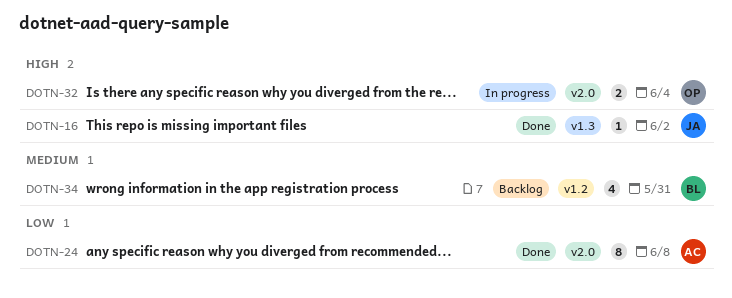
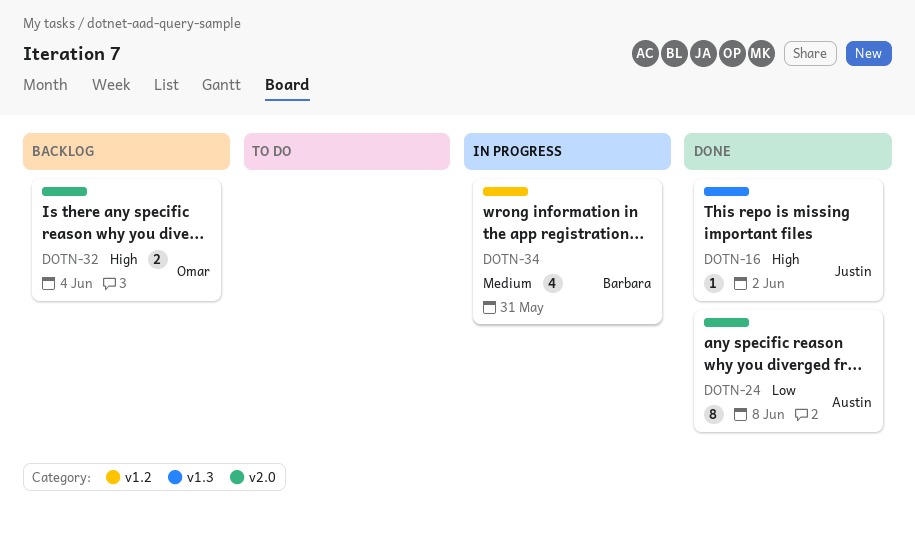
DOTN-32, status: In progress -> Backlog
DOTN-34, status: Backlog -> In progress

